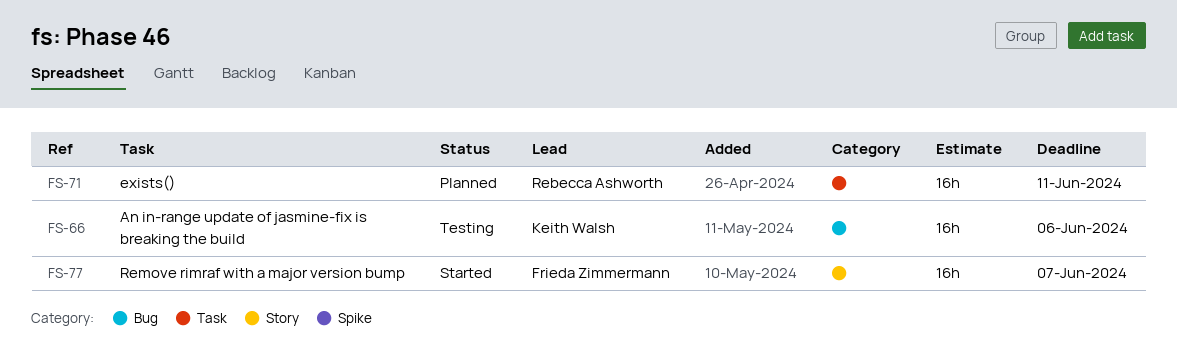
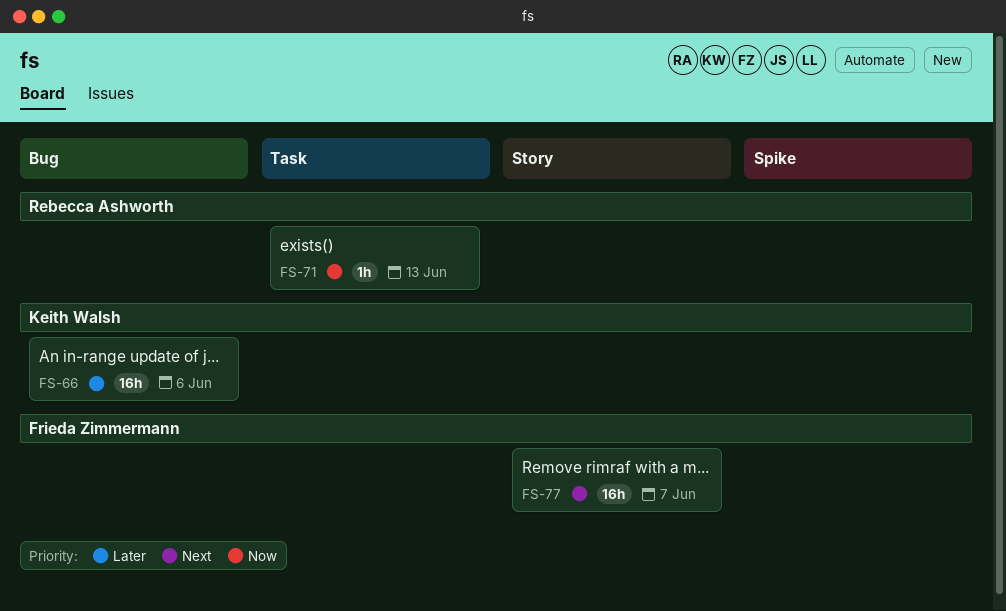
FS-71, estimate: 16h -> 1h
FS-71, due: Jun 11 -> Jun 13

